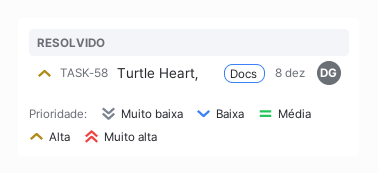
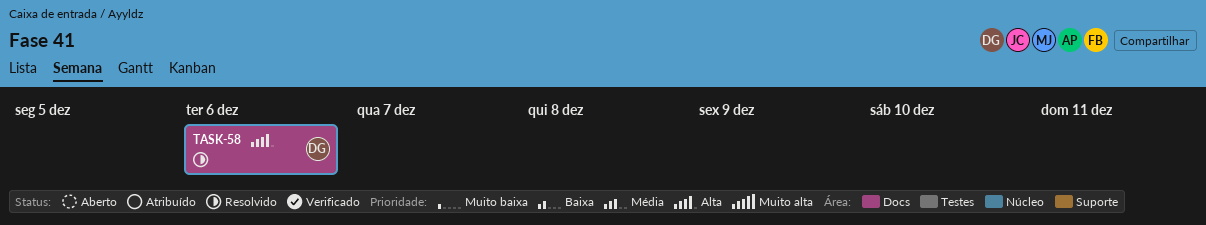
TASK-58, due: Dec 8 -> Dec 6

